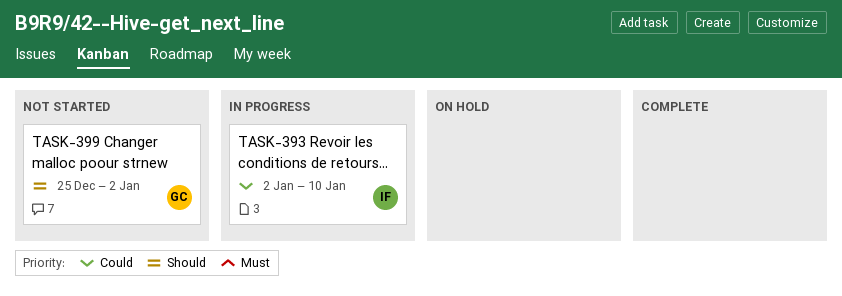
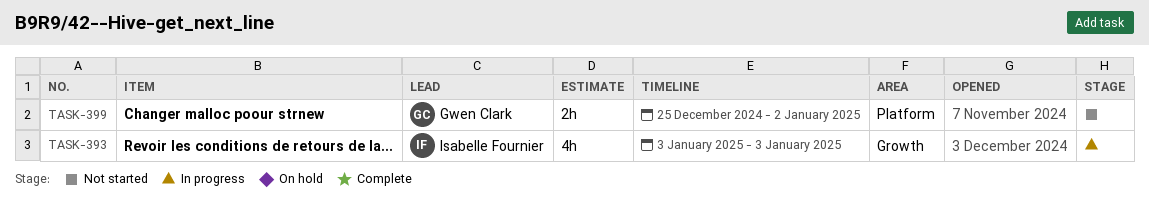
TASK-393, start: Jan 2 -> Jan 3
TASK-393, due: Jan 10 -> Jan 3

